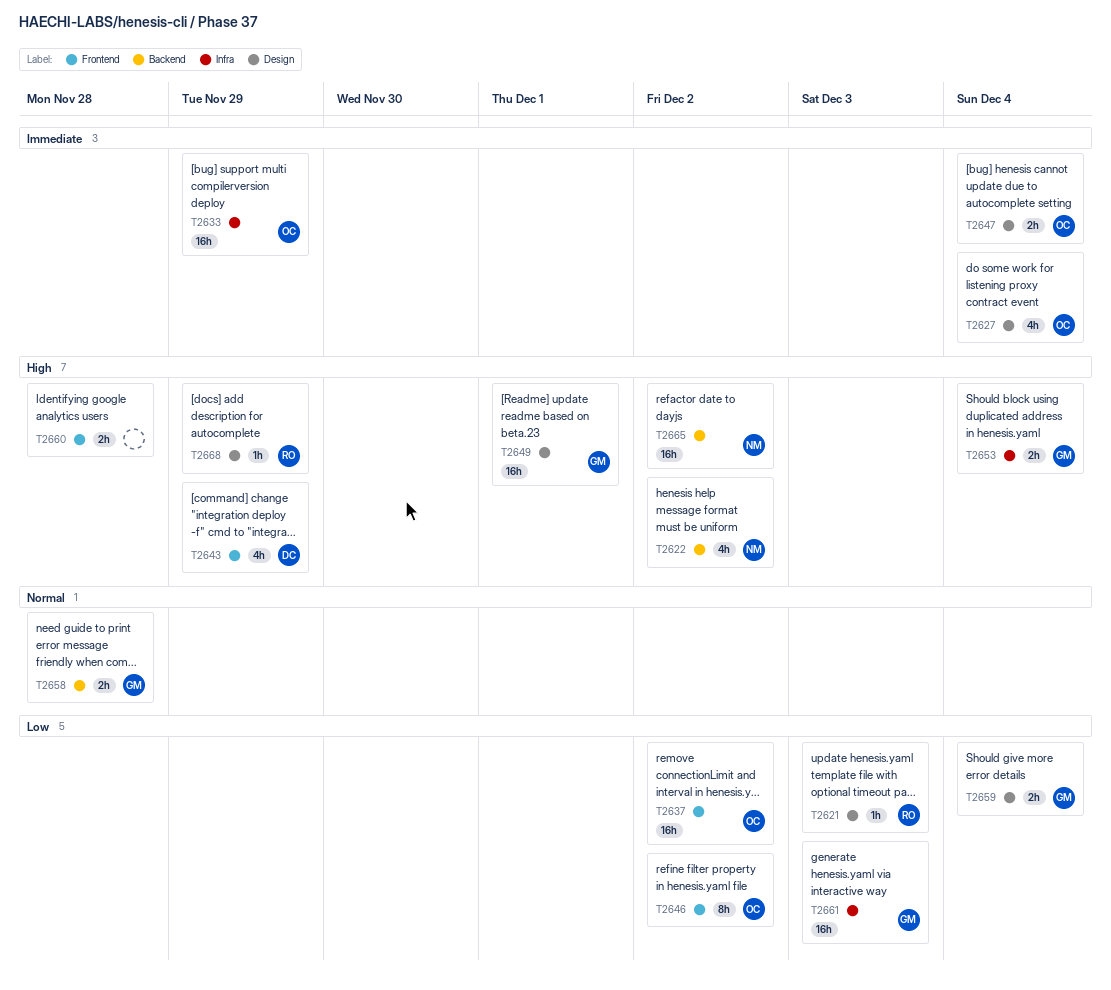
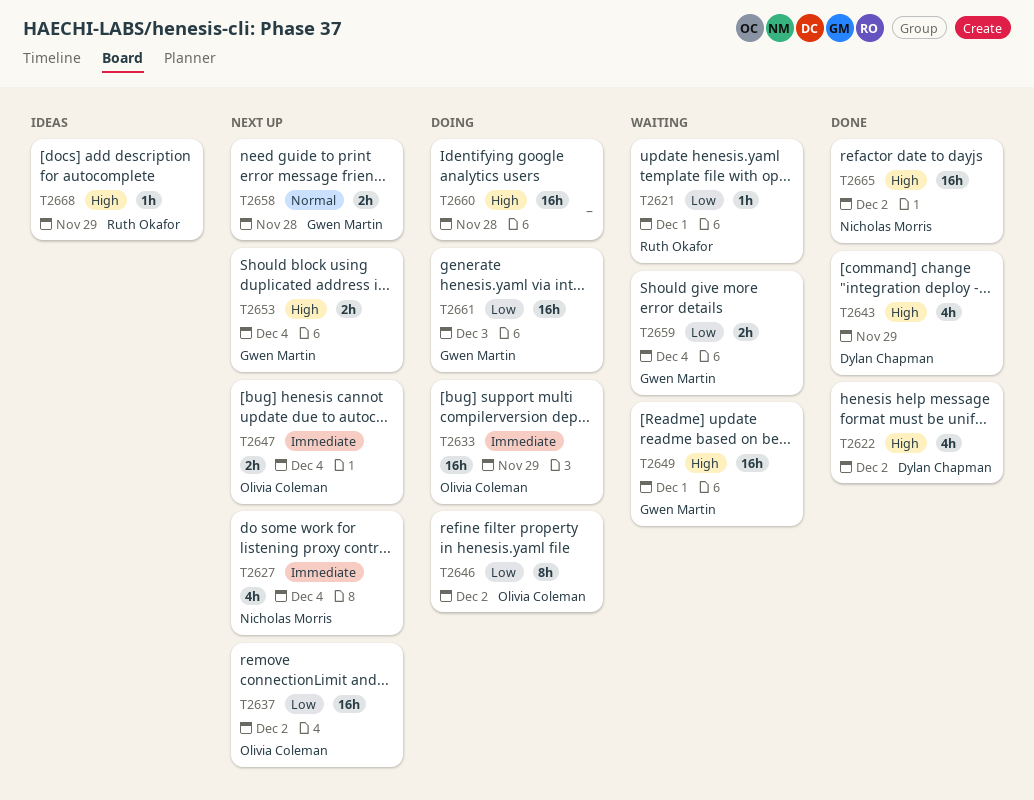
T2621, due: Dec 3 -> Dec 1
T2622, owner: Nicholas Morris -> Dylan Chapman
T2627, owner: Olivia Coleman -> Nicholas Morris
T2660, estimate: 2h -> 16h

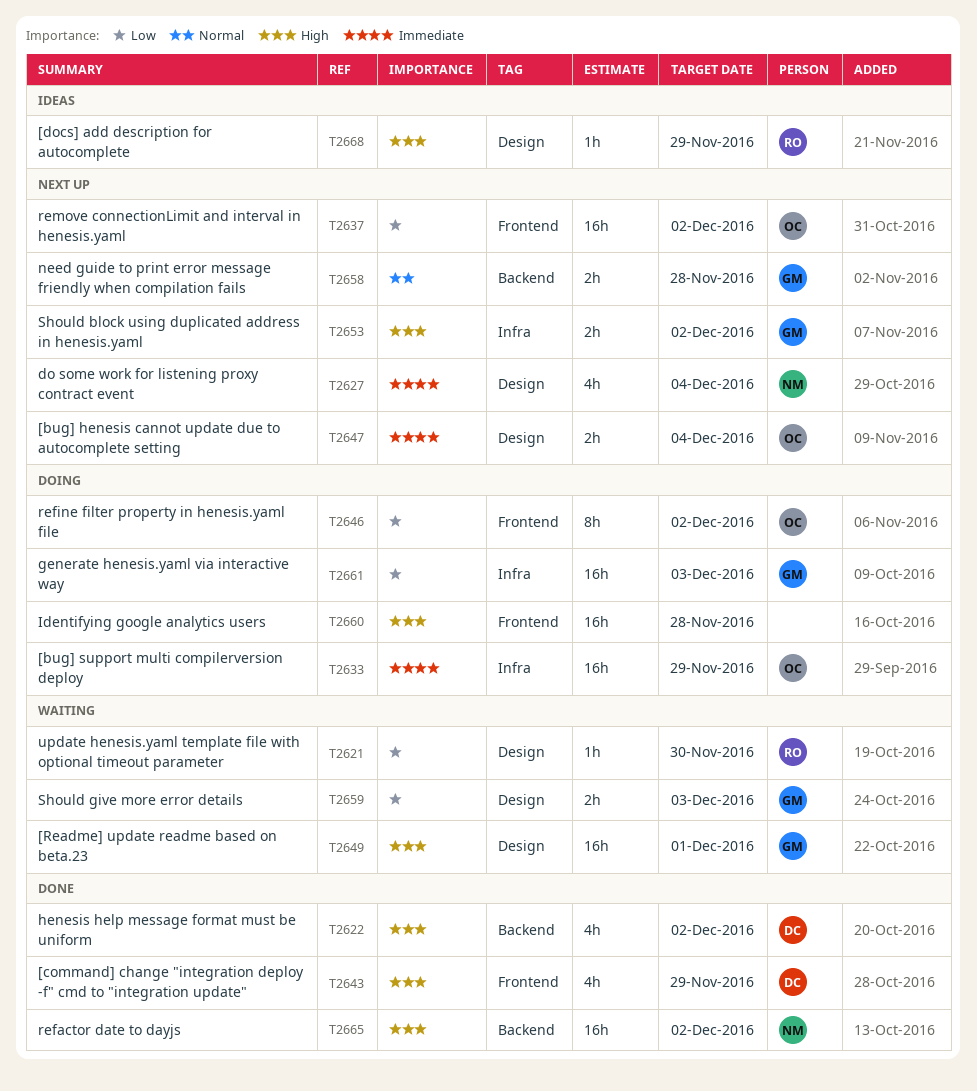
T2621, due: Dec 1 -> Nov 30
T2653, due: Dec 4 -> Dec 2
T2659, due: Dec 4 -> Dec 3

